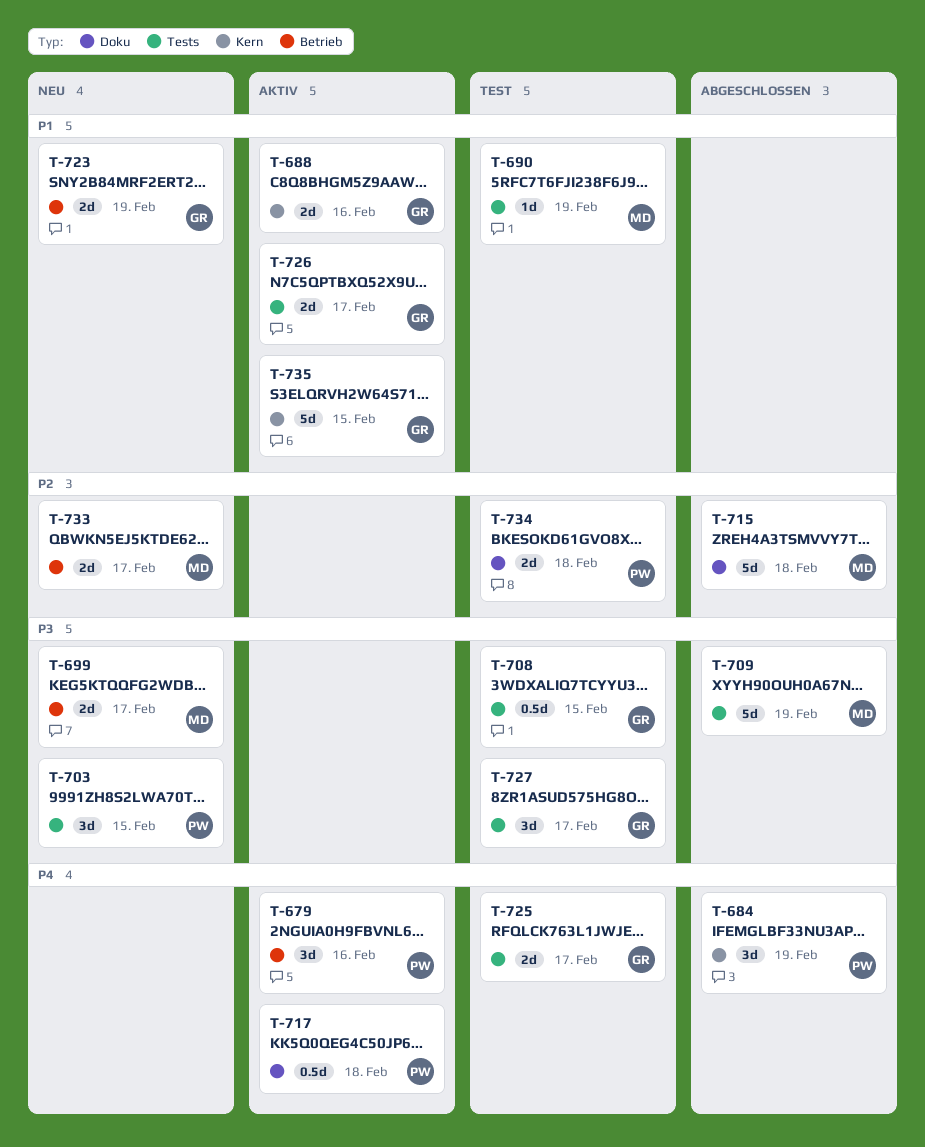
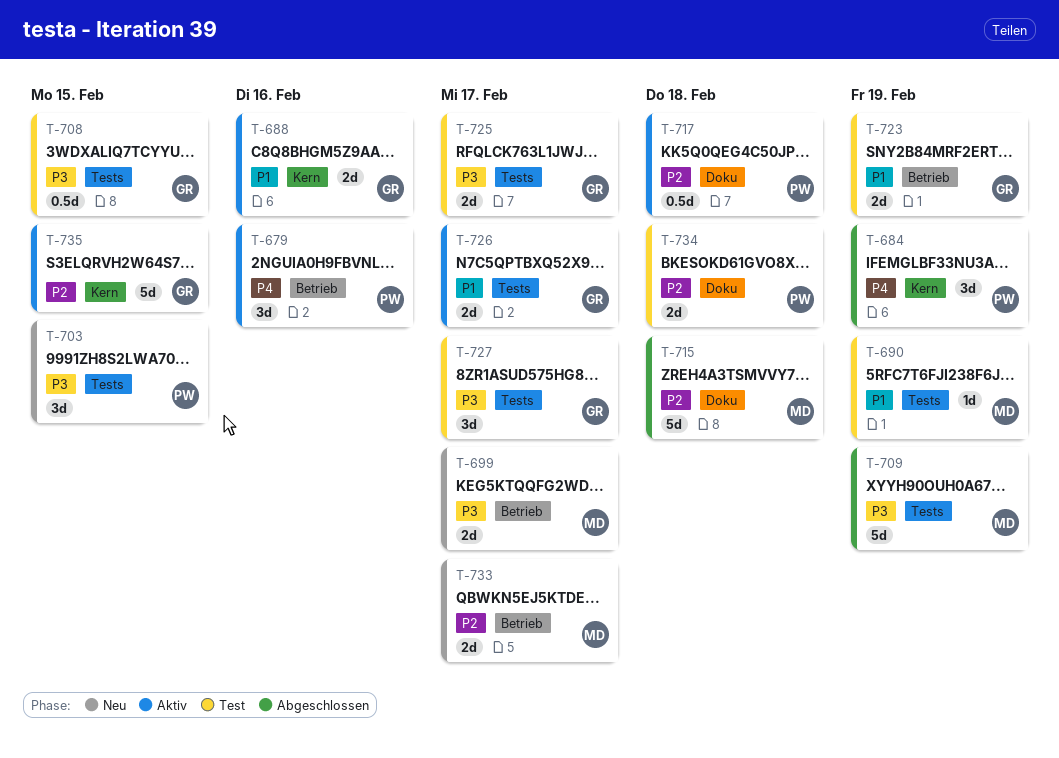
T-717, priority: P4 -> P2
T-723, status: Neu -> Test
T-725, priority: P4 -> P3
T-735, priority: P1 -> P2

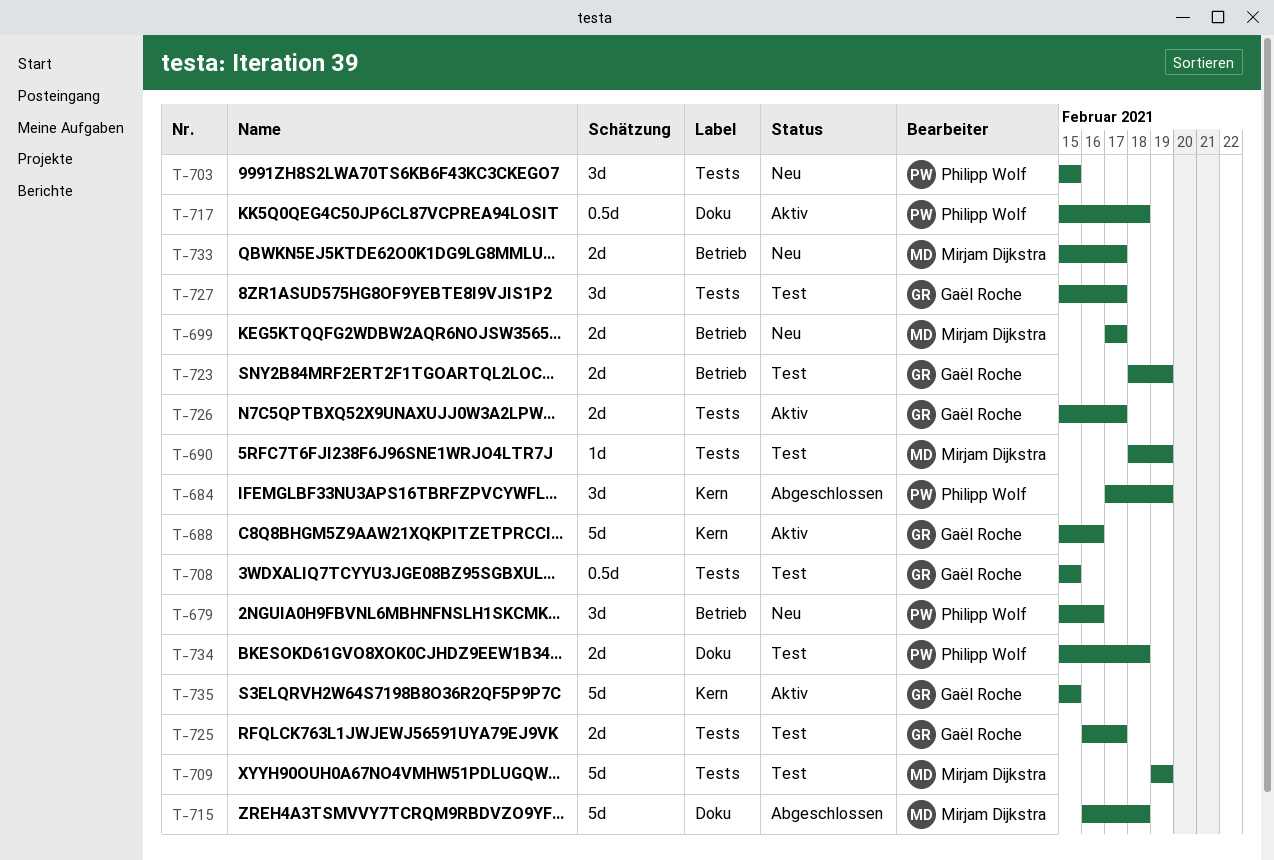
T-679, status: Aktiv -> Neu
T-688, estimate: 2d -> 5d
T-709, status: Abgeschlossen -> Test

